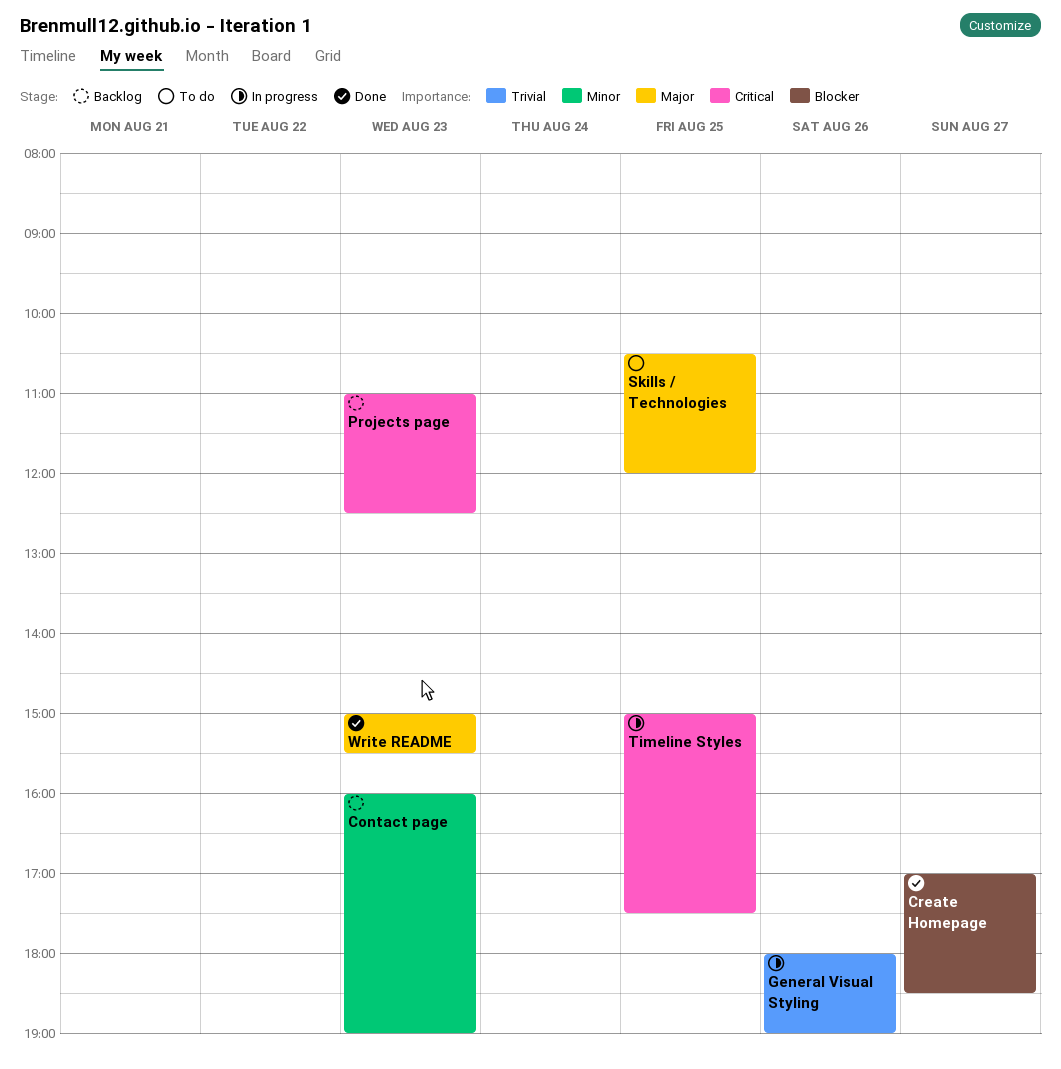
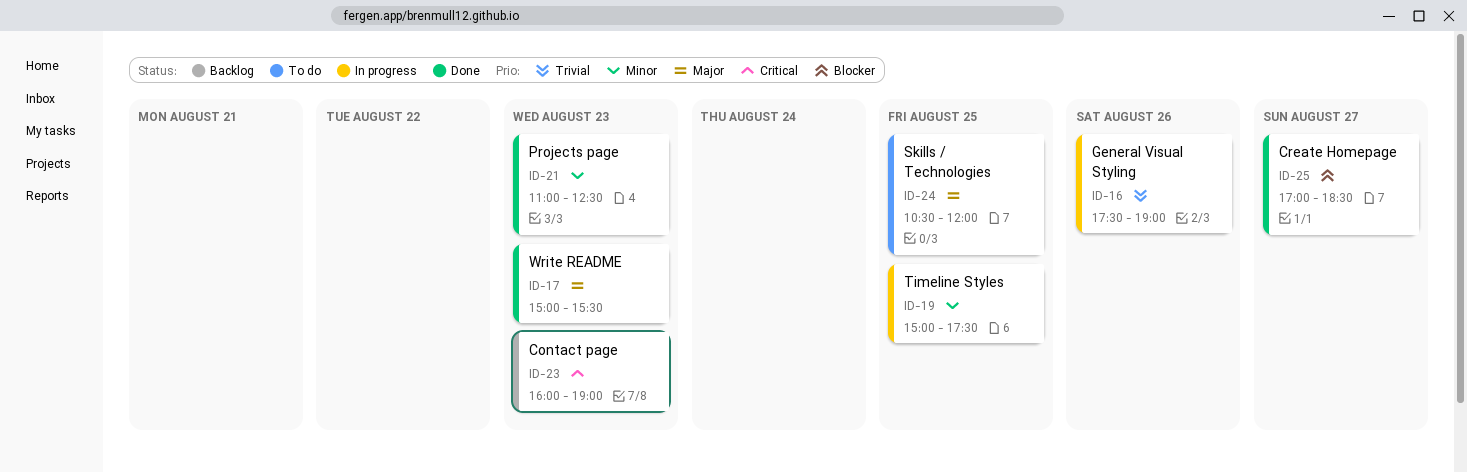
Contact page, priority: Minor -> Critical
General Visual Styling, begins: 18:00 -> 17:30
Projects page, status: Backlog -> Done
Projects page, priority: Critical -> Minor
Timeline Styles, priority: Critical -> Minor

